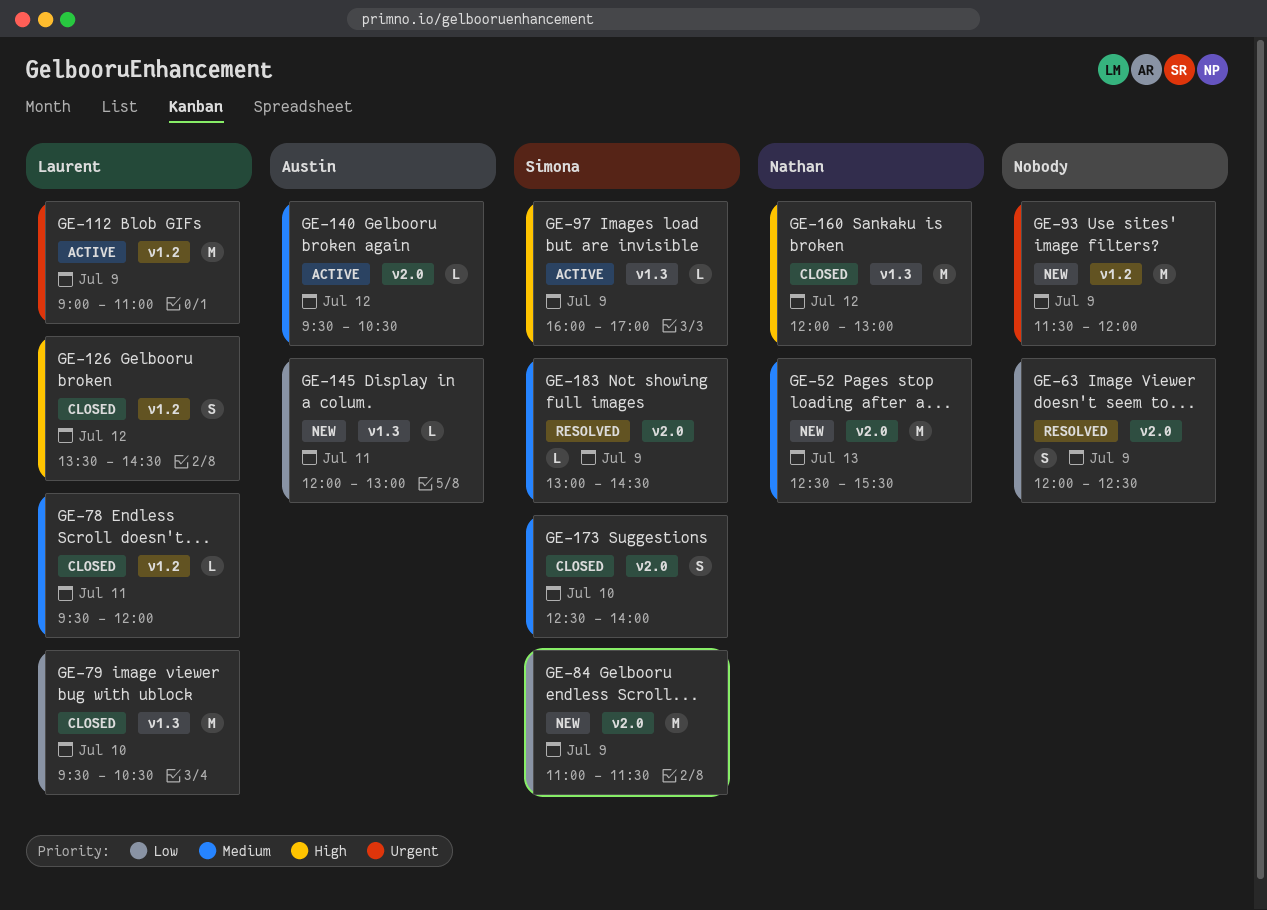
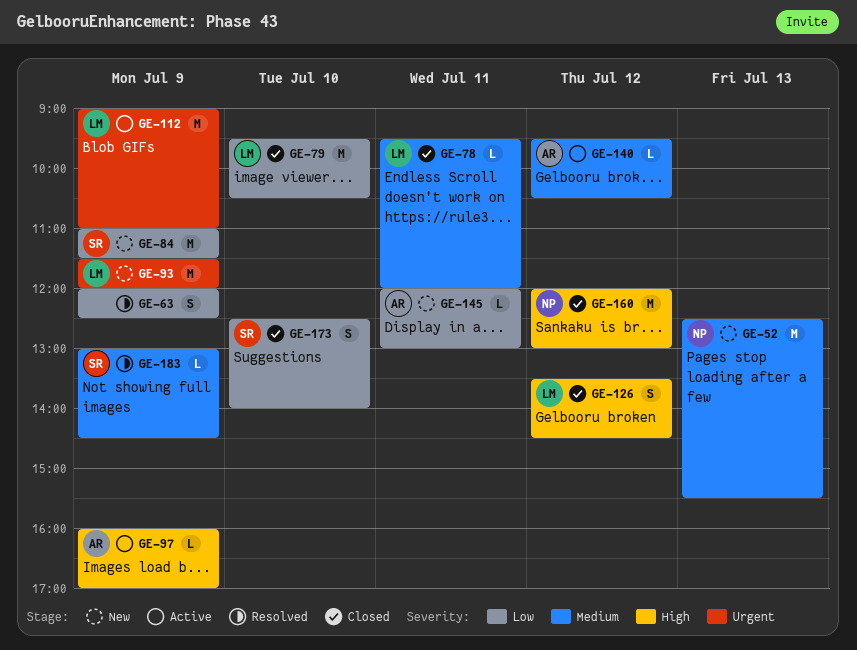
GE-93, owner: none -> Laurent
GE-97, owner: Simona -> Austin
GE-173, priority: Medium -> Low

